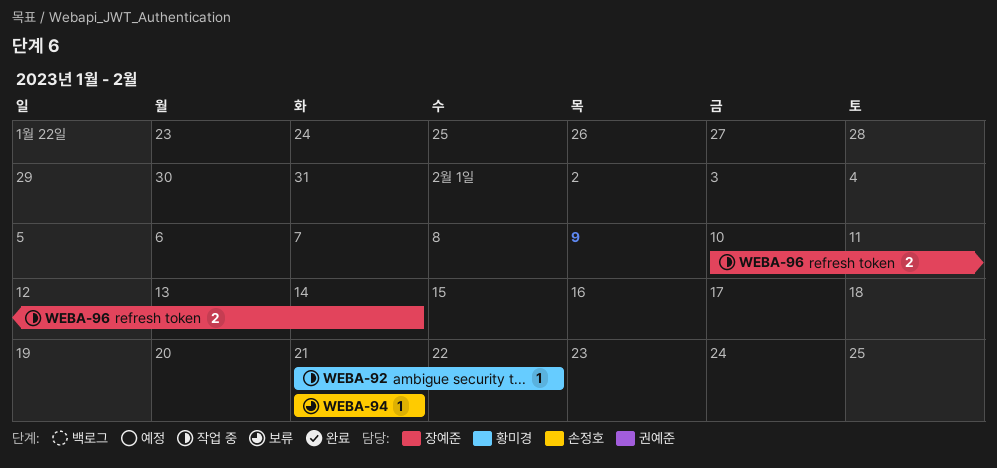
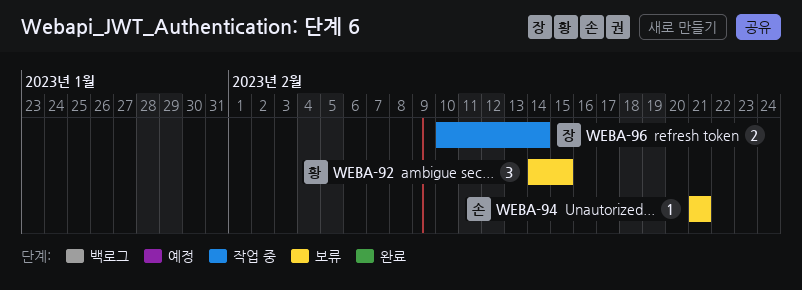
WEBA-92, status: 작업 중 -> 보류
WEBA-92, estimate: 1 -> 3
WEBA-92, start: Feb 21 -> Feb 14
WEBA-92, due: Feb 22 -> Feb 15

